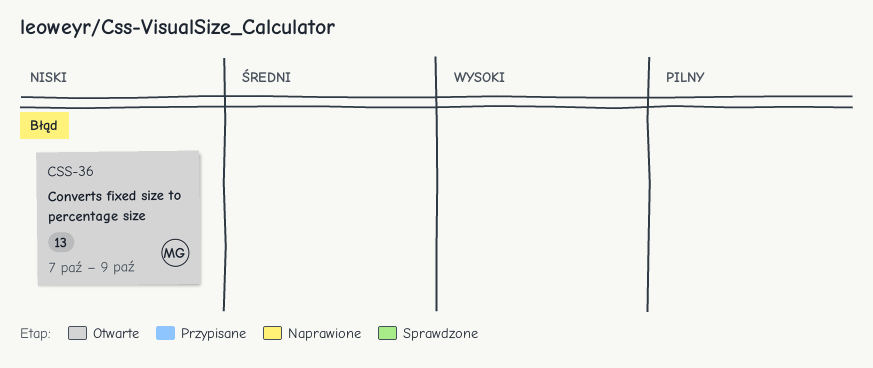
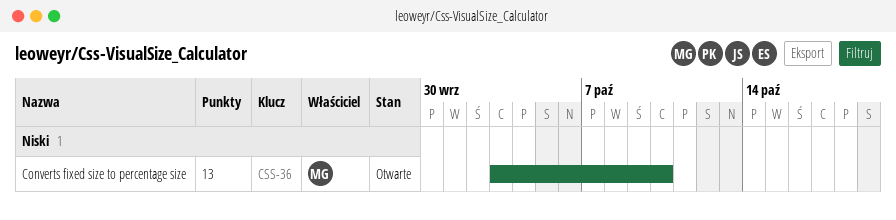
CSS-36, start: Oct 7 -> Oct 3
CSS-36, due: Oct 9 -> Oct 10

